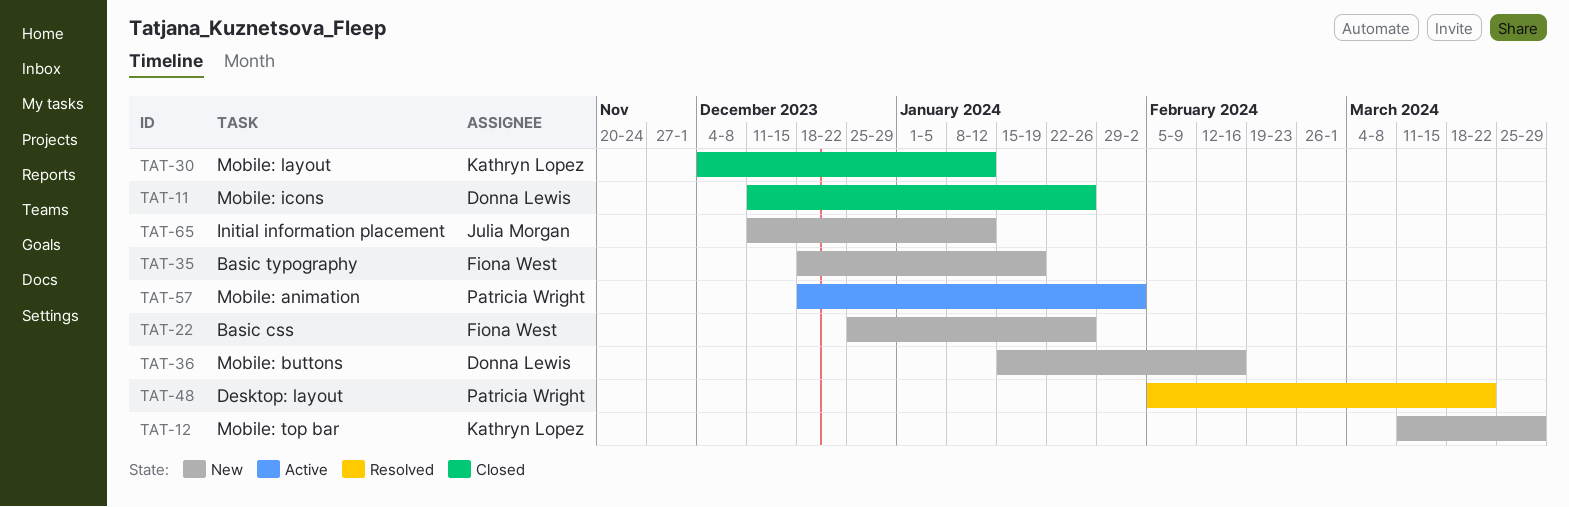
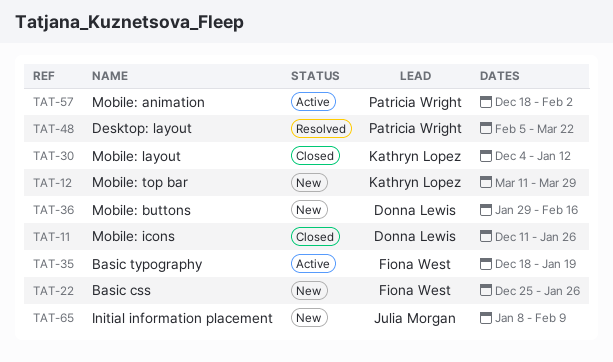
TAT-35, status: New -> Active
TAT-36, start: Jan 15 -> Jan 29
TAT-65, start: Dec 11 -> Jan 8
TAT-65, due: Jan 12 -> Feb 9

